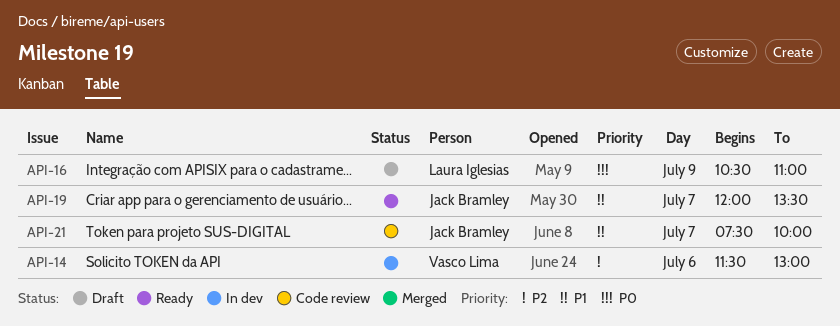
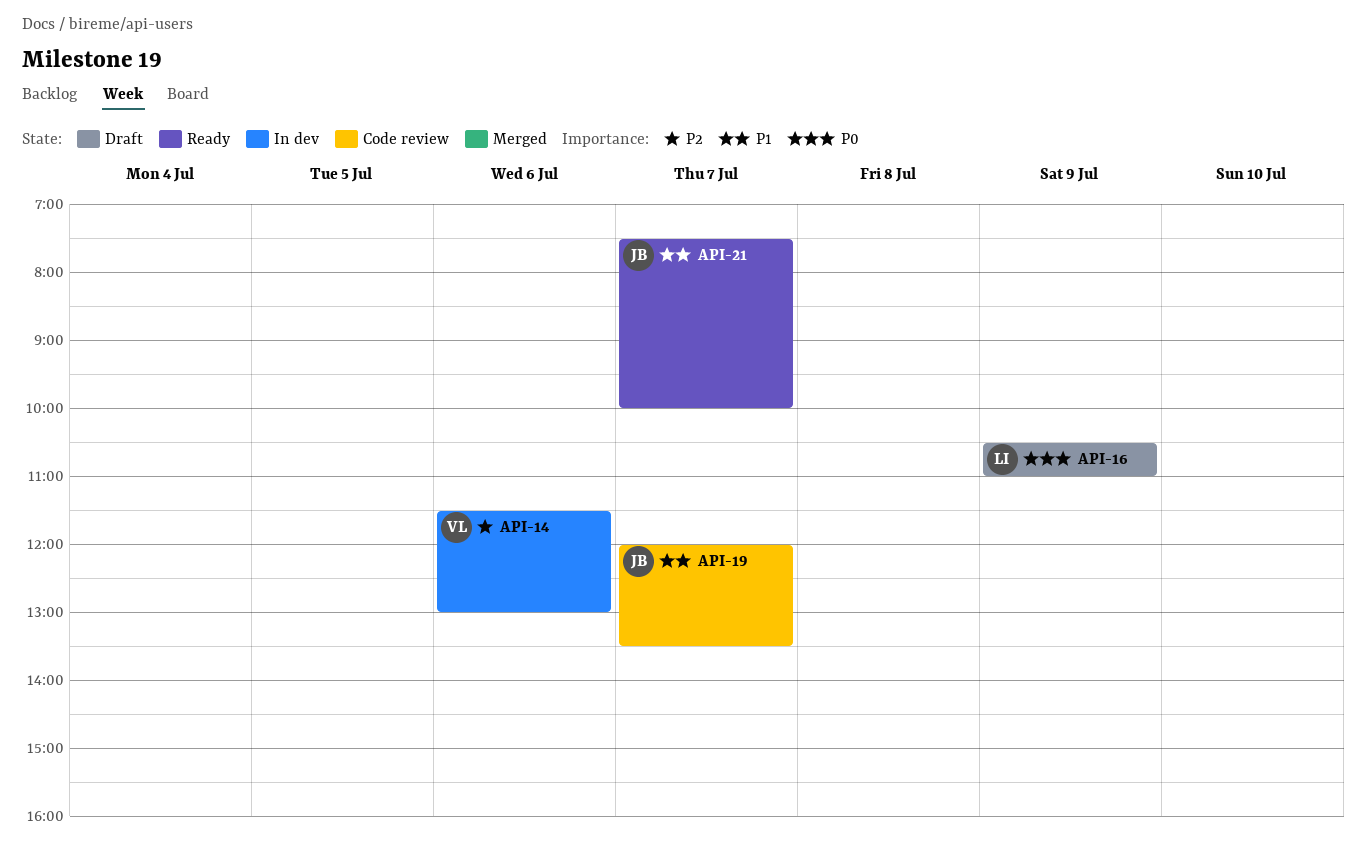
API-19, status: Ready -> Code review
API-21, status: Code review -> Ready

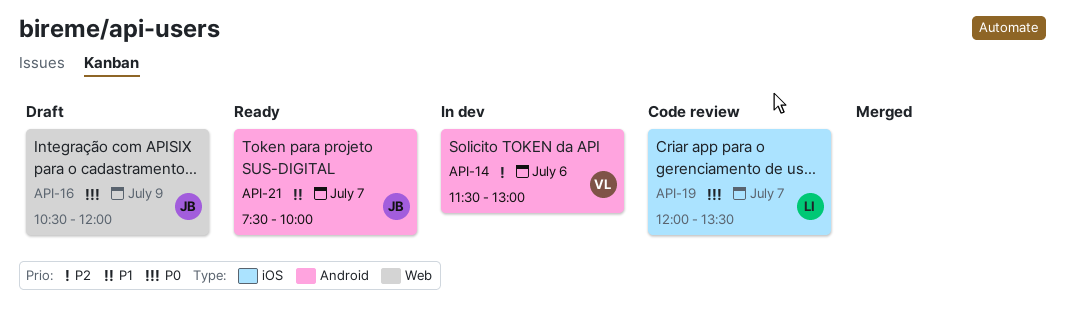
API-16, owner: LI -> JB
API-16, ends: 11:00 -> 12:00
API-19, owner: JB -> LI
API-19, priority: P1 -> P0

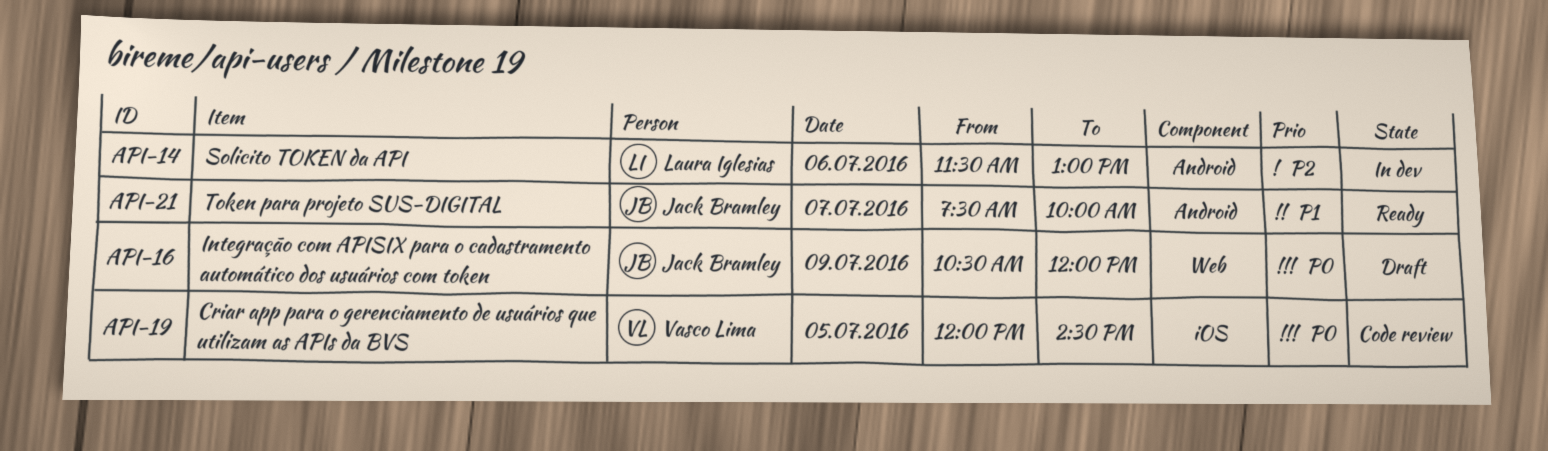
API-14, owner: Vasco Lima -> Laura Iglesias
API-19, owner: Laura Iglesias -> Vasco Lima
API-19, day: Jul 7 -> Jul 5
API-19, ends: 13:30 -> 14:30

